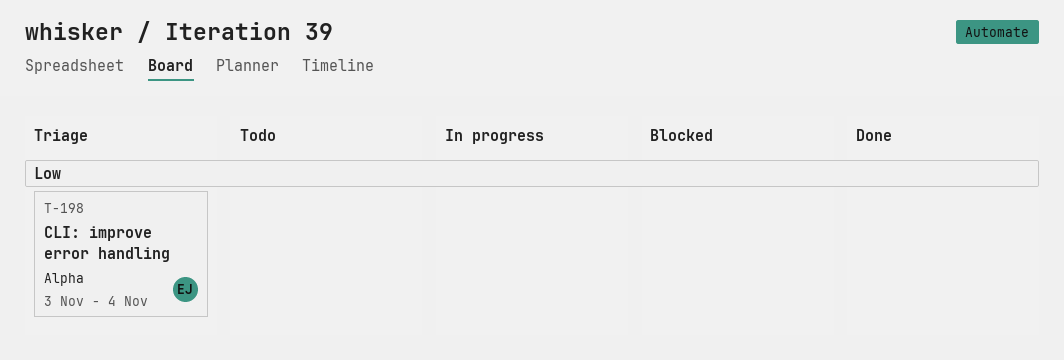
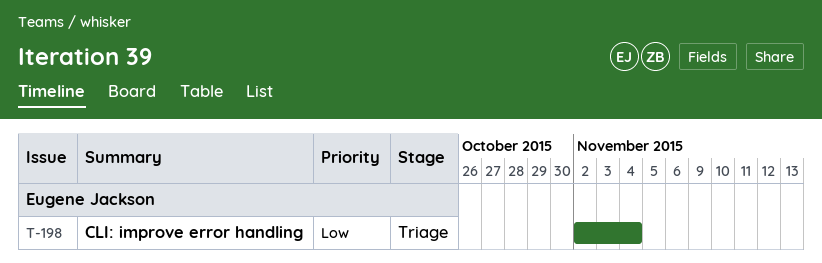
T-198, start: Nov 3 -> Nov 2

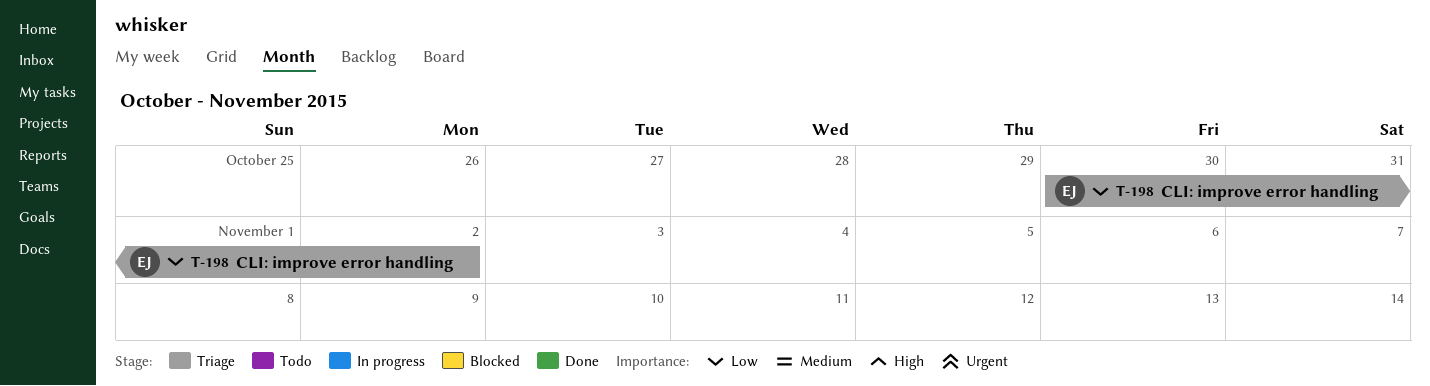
T-198, start: Nov 2 -> Oct 30
T-198, due: Nov 4 -> Nov 2

